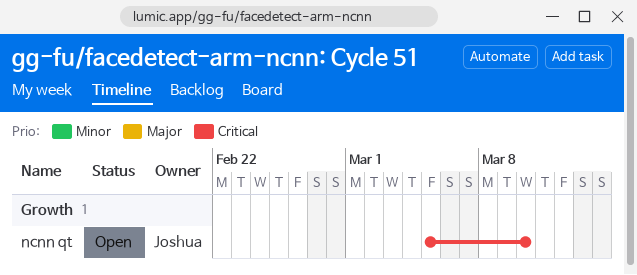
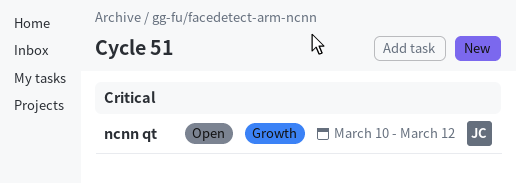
ncnn qt, start: Mar 5 -> Mar 10
ncnn qt, due: Mar 10 -> Mar 12

